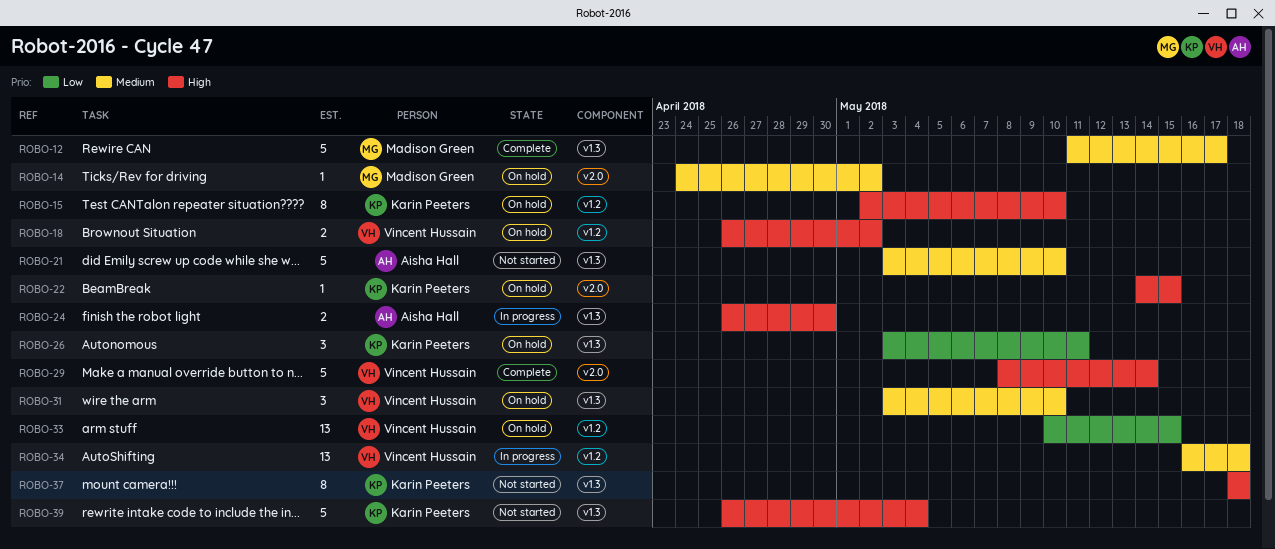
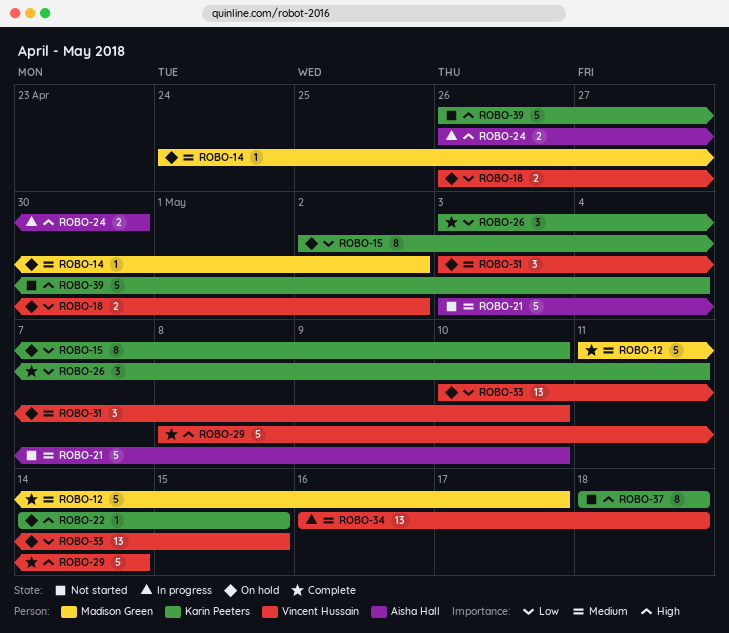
ROBO-15, priority: High -> Low
ROBO-18, priority: High -> Low
ROBO-26, status: On hold -> Complete

